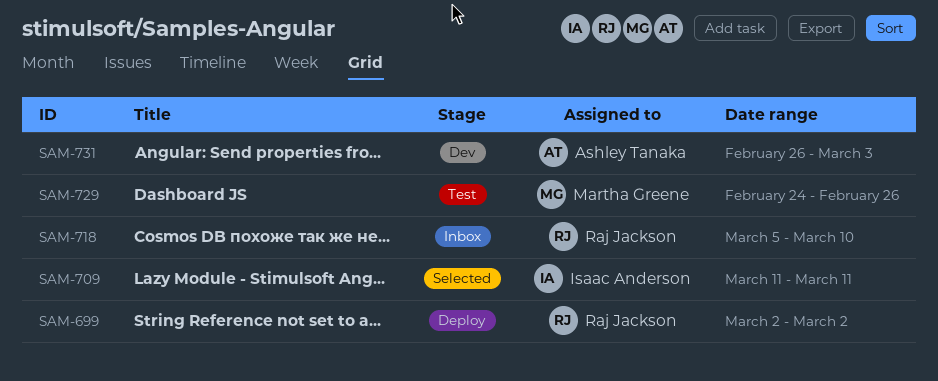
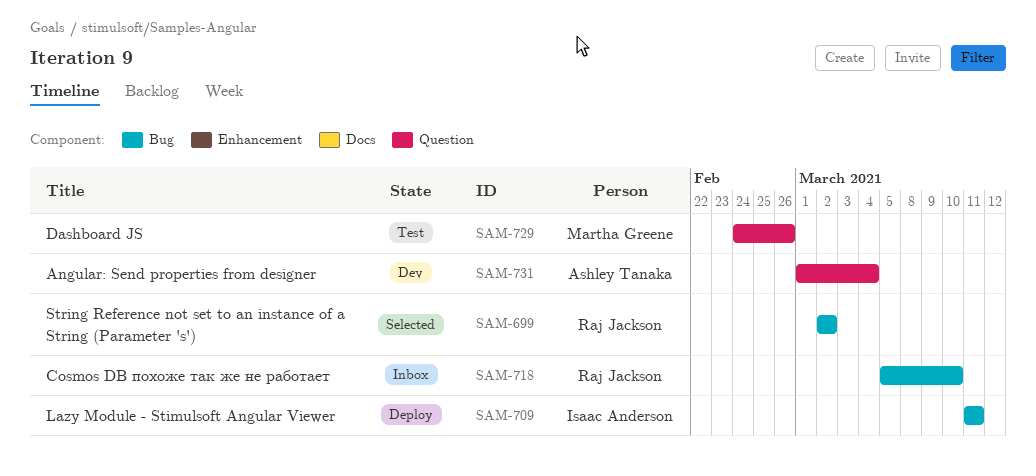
SAM-699, status: Deploy -> Selected
SAM-709, status: Selected -> Deploy
SAM-731, start: Feb 26 -> Mar 1
SAM-731, due: Mar 3 -> Mar 4

